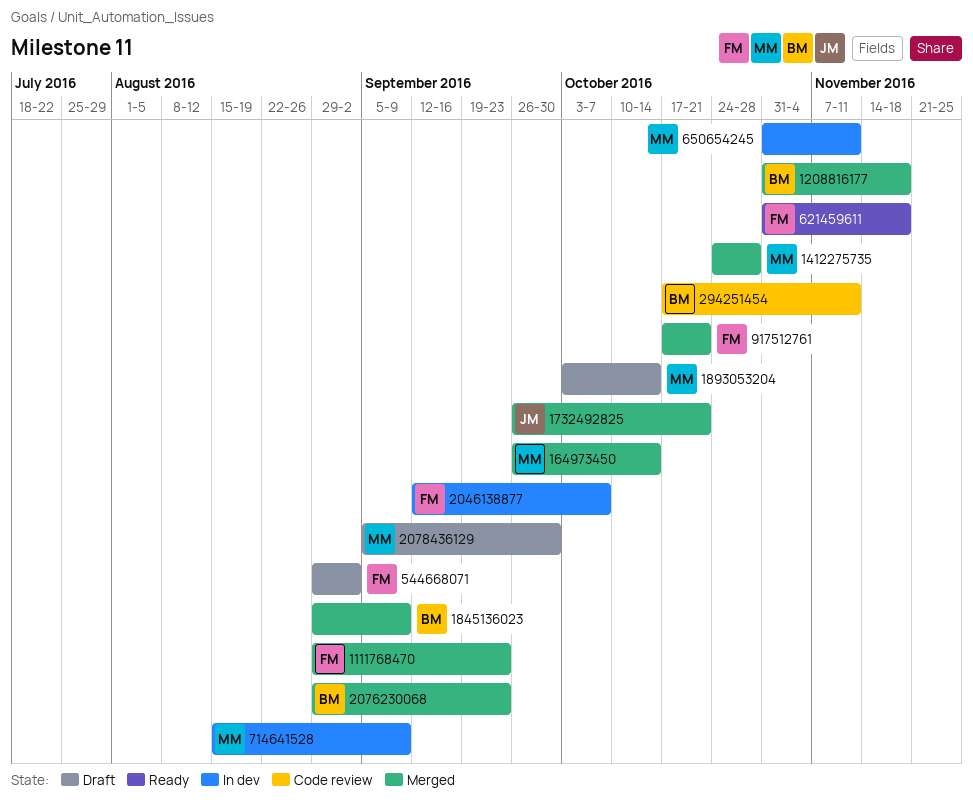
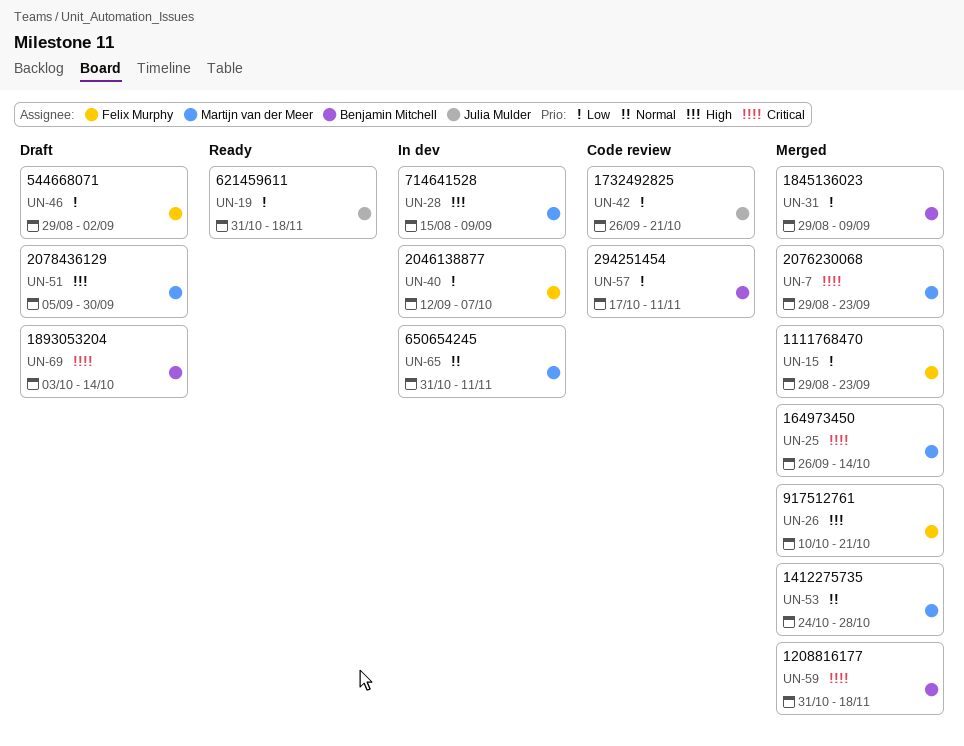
1732492825, status: Merged -> Code review
1893053204, owner: Martijn van der Meer -> Benjamin Mitchell
2076230068, owner: Benjamin Mitchell -> Martijn van der Meer
621459611, owner: Felix Murphy -> Julia Mulder
917512761, start: Oct 17 -> Oct 10

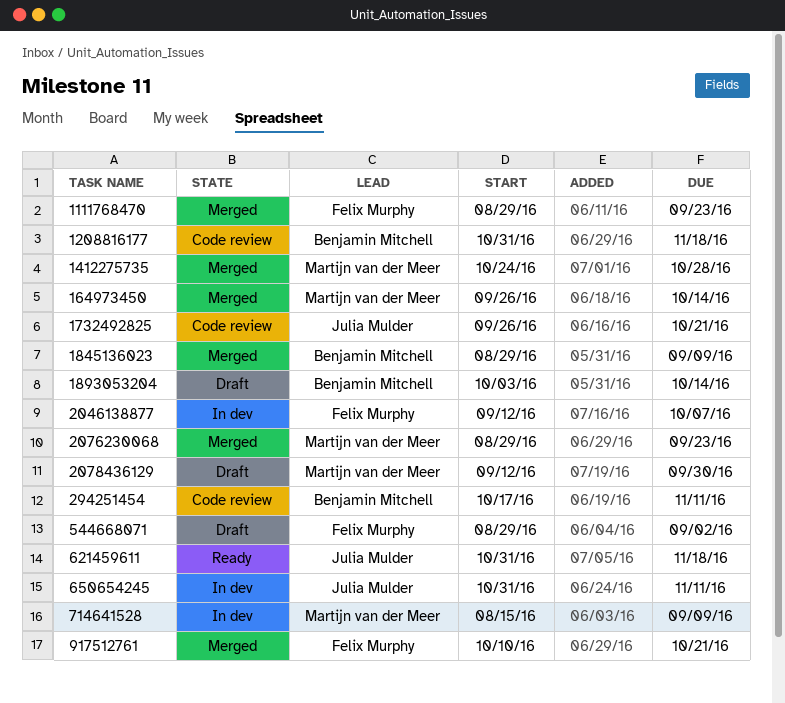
1208816177, status: Merged -> Code review
2078436129, start: Sep 5 -> Sep 12
650654245, owner: Martijn van der Meer -> Julia Mulder

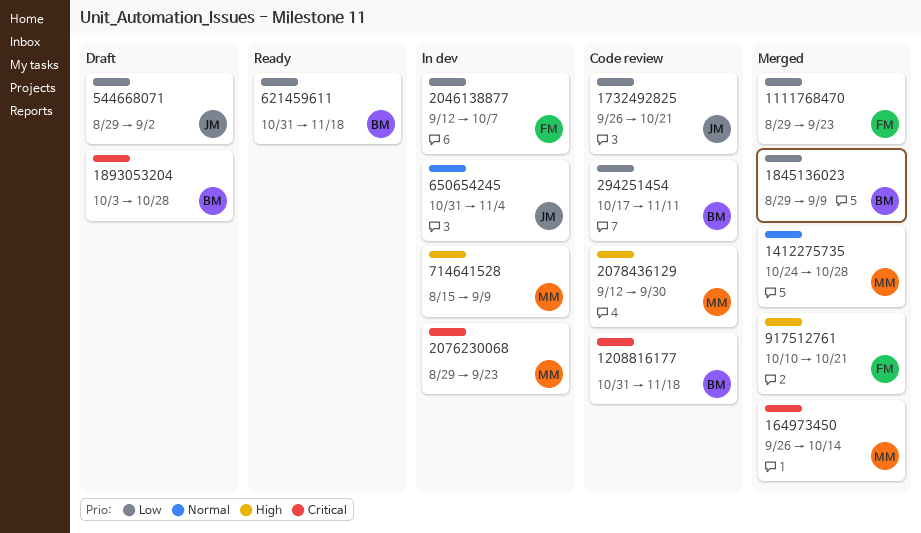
1893053204, due: Oct 14 -> Oct 28
2076230068, status: Merged -> In dev
2078436129, status: Draft -> Code review
544668071, owner: Felix Murphy -> Julia Mulder
621459611, owner: Julia Mulder -> Benjamin Mitchell
650654245, due: Nov 11 -> Nov 4

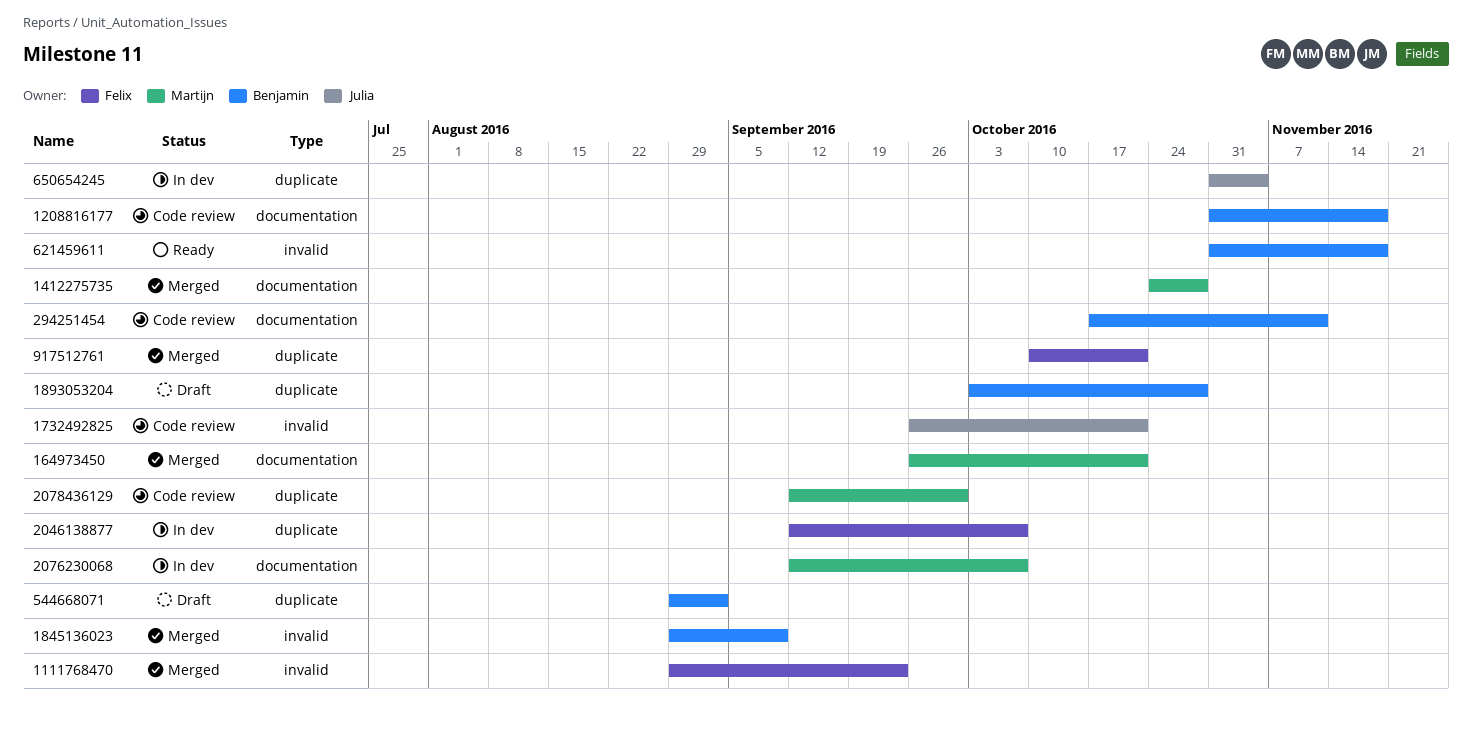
164973450, due: Oct 14 -> Oct 21
2076230068, start: Aug 29 -> Sep 12
2076230068, due: Sep 23 -> Oct 7
544668071, owner: Julia -> Benjamin
714641528: present -> none

